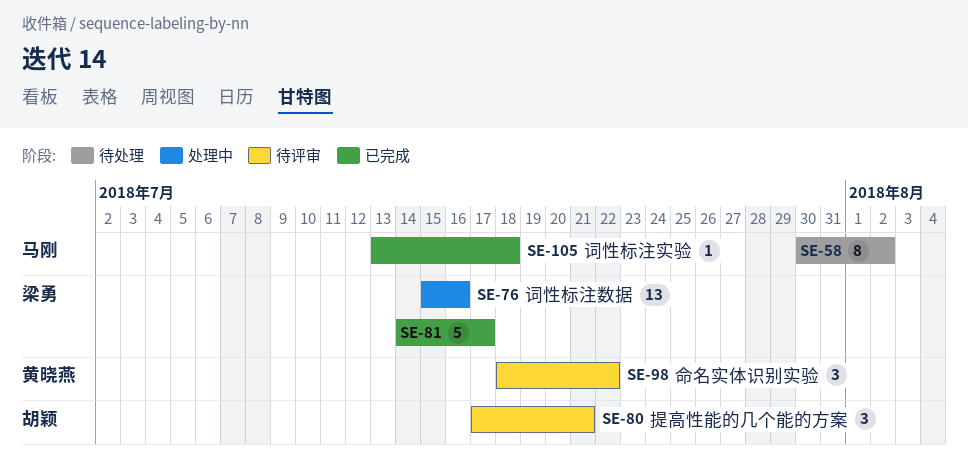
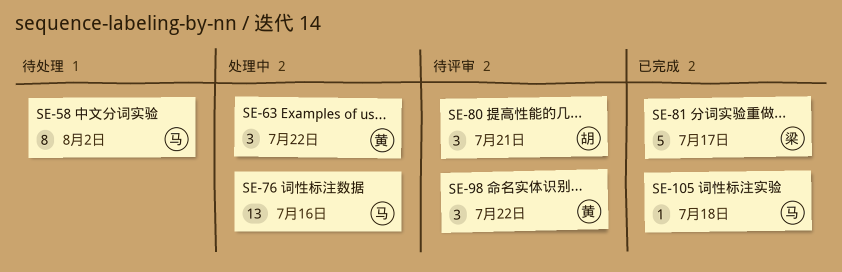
SE-63: none -> present
SE-76, owner: 梁勇 -> 马刚

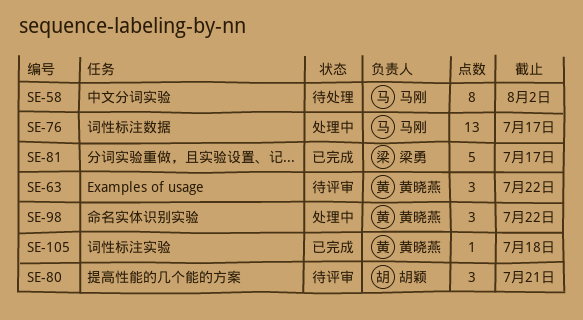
SE-63, status: 处理中 -> 待评审
SE-76, due: Jul 16 -> Jul 17
SE-98, status: 待评审 -> 处理中
SE-105, owner: 马刚 -> 黄晓燕

